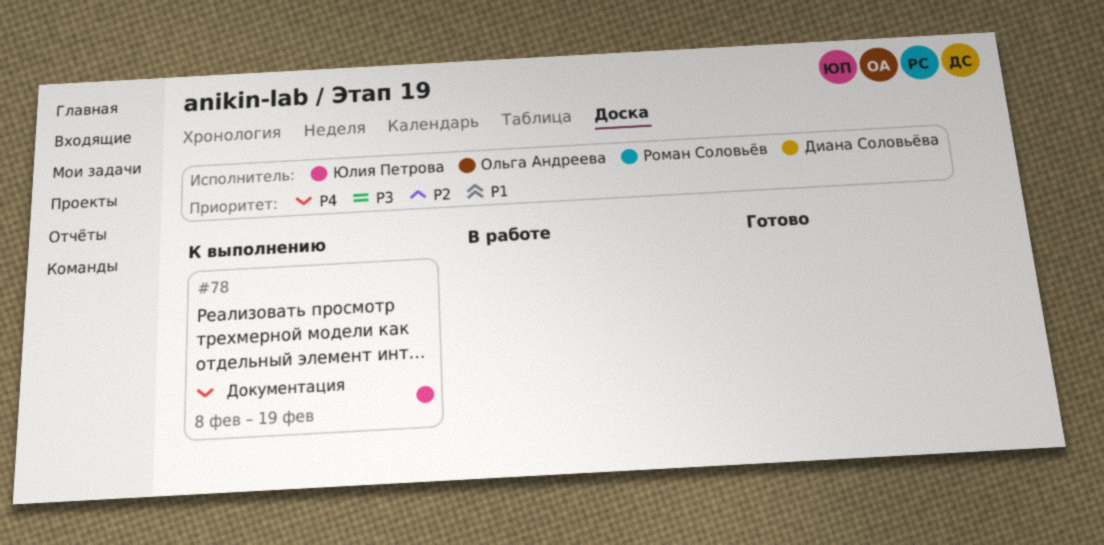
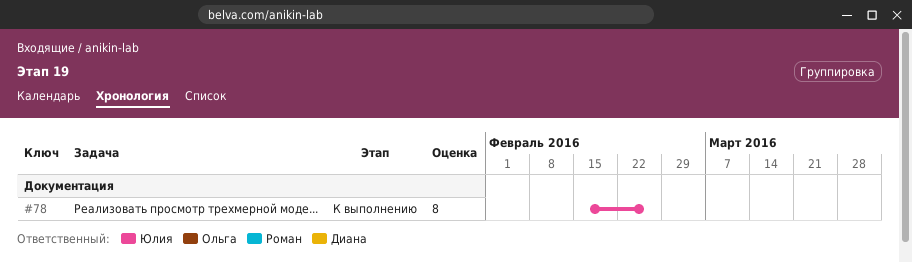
#78, start: Feb 8 -> Feb 15
#78, due: Feb 19 -> Feb 26

